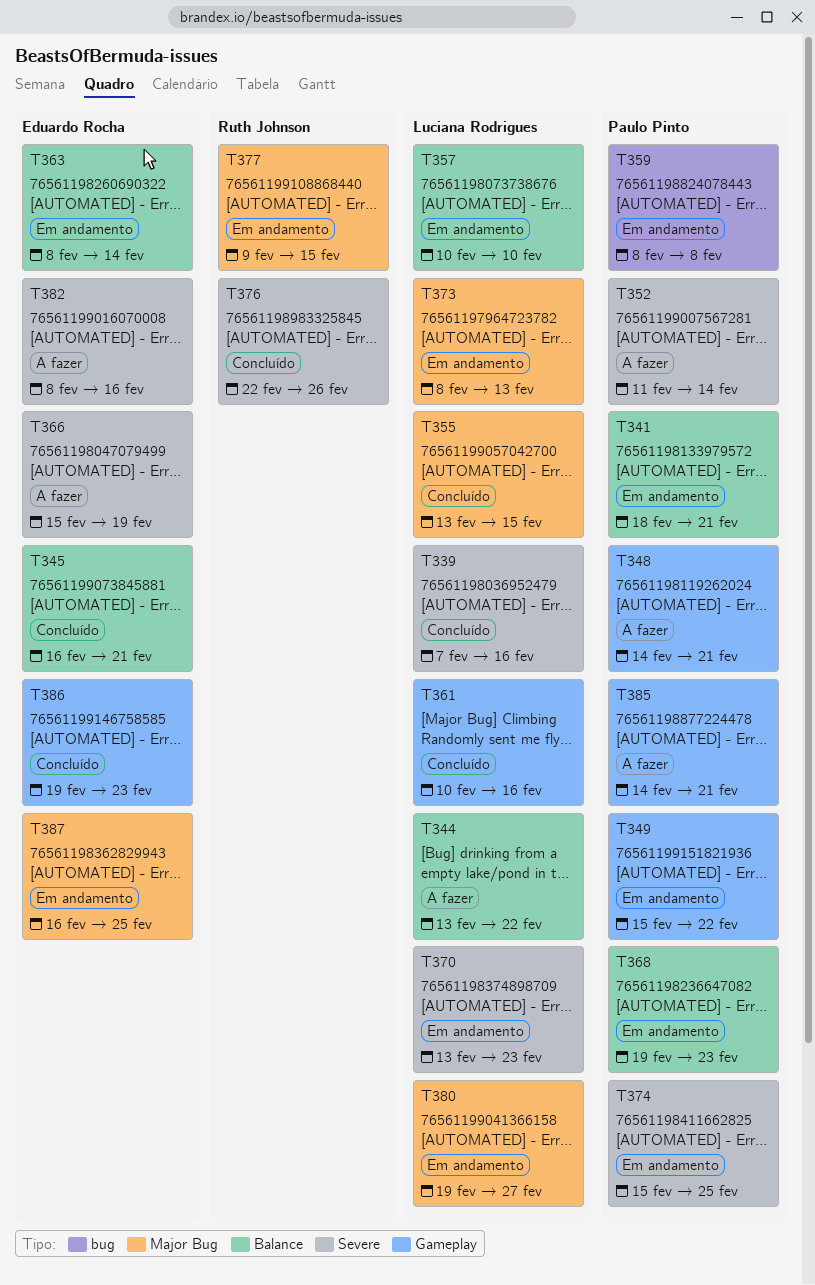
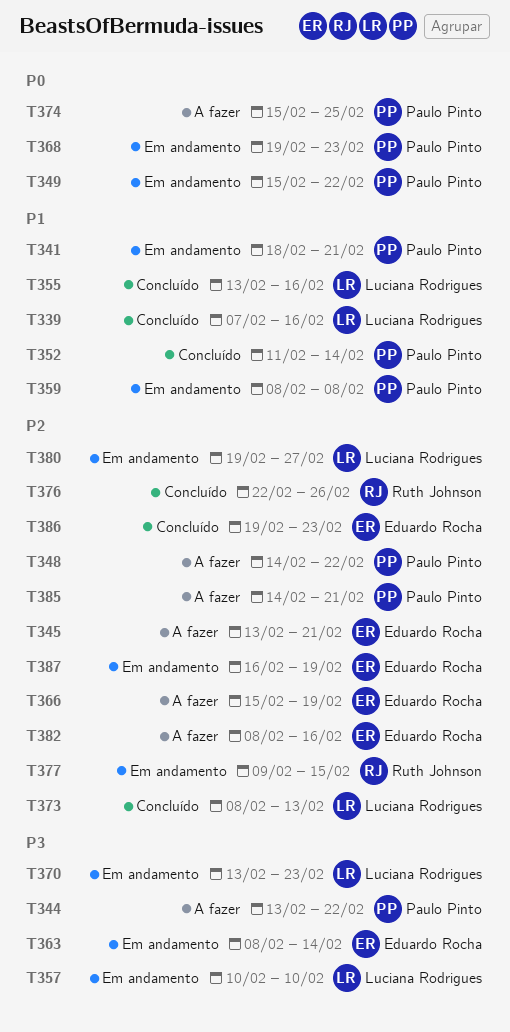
T344, owner: Luciana Rodrigues -> Paulo Pinto
T345, status: Concluído -> A fazer
T345, start: Feb 16 -> Feb 13
T348, due: Feb 21 -> Feb 22
T352, status: A fazer -> Concluído
T355, due: Feb 15 -> Feb 16
T361: present -> none
T373, status: Em andamento -> Concluído
T374, status: Em andamento -> A fazer
T387, due: Feb 25 -> Feb 19

